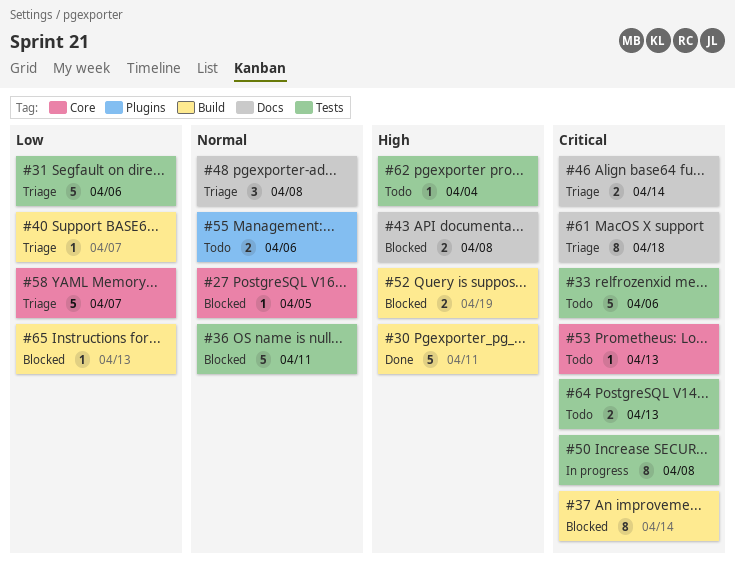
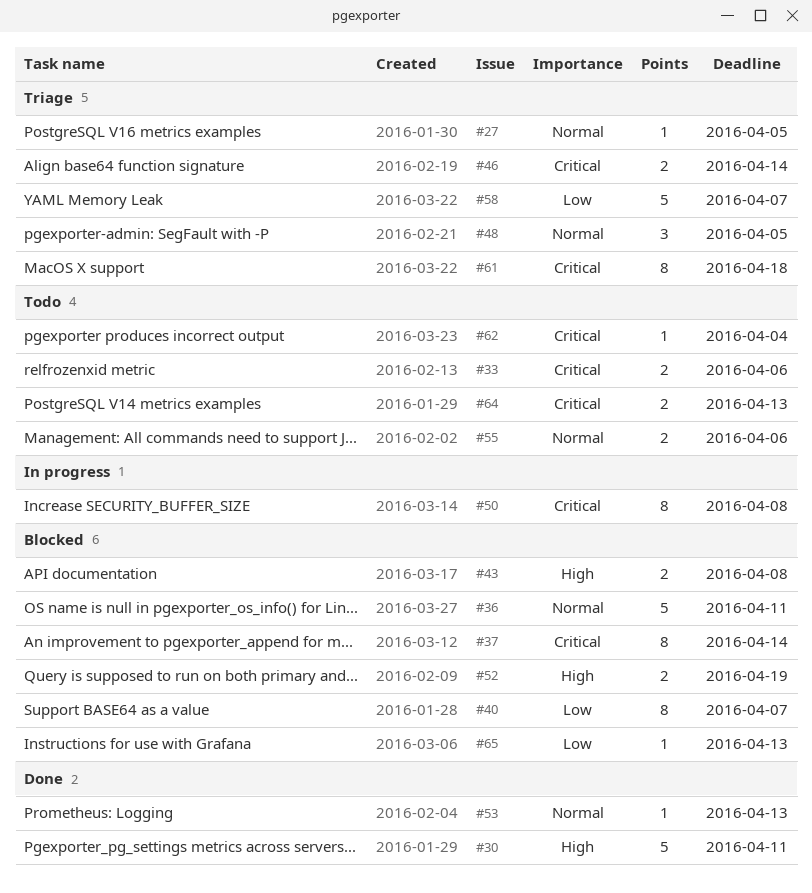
#27, status: Blocked -> Triage
#31: present -> none
#33, estimate: 5 -> 2
#40, status: Triage -> Blocked
#40, estimate: 1 -> 8
#48, due: Apr 8 -> Apr 5
#53, status: Todo -> Done
#53, priority: Critical -> Normal
#62, priority: High -> Critical

